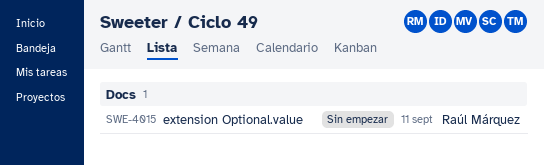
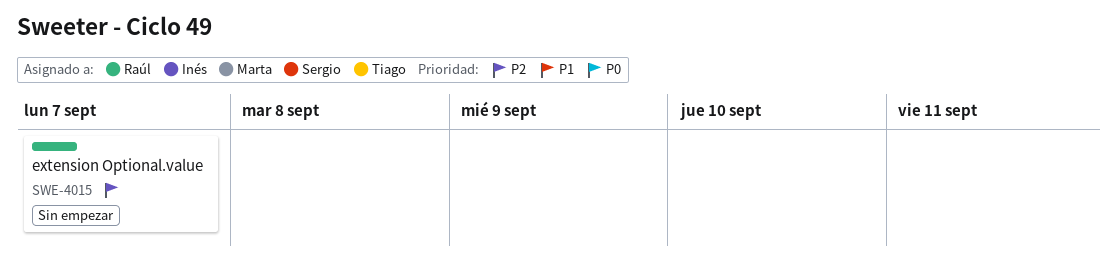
SWE-4015, due: Sep 11 -> Sep 7

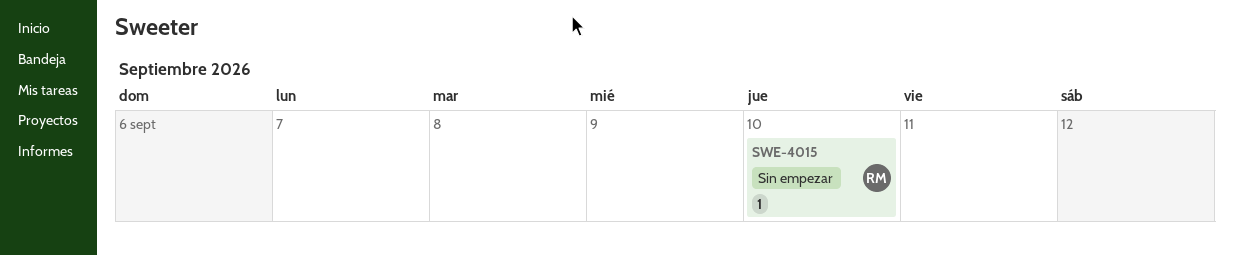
SWE-4015, due: Sep 7 -> Sep 10

